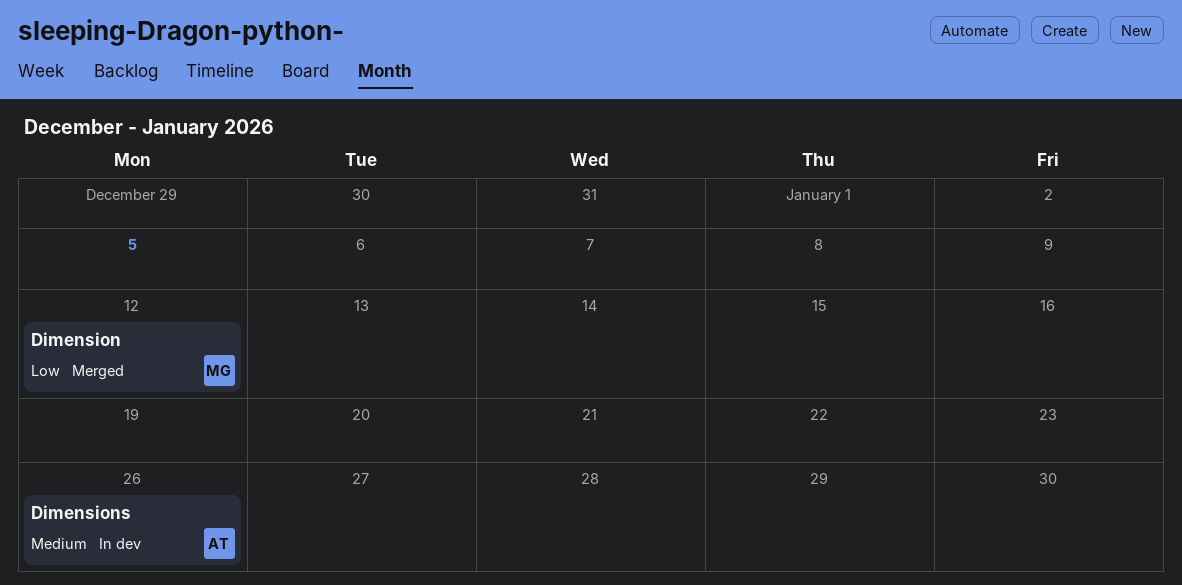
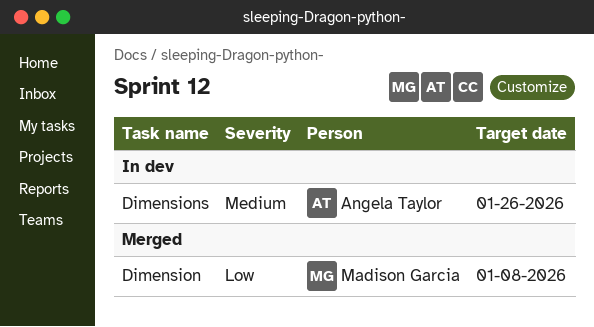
Dimension, due: Jan 12 -> Jan 8

